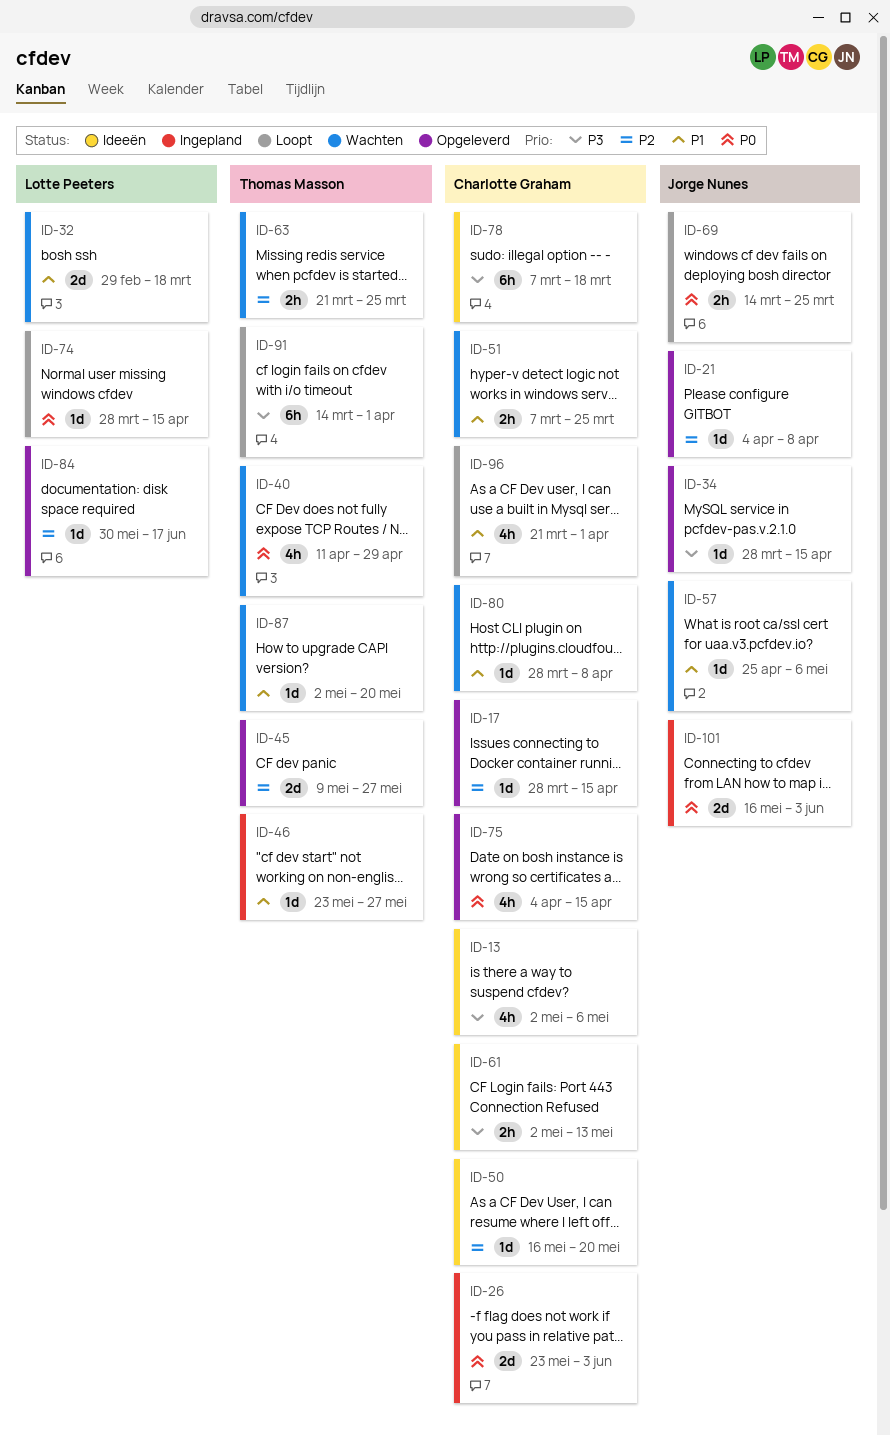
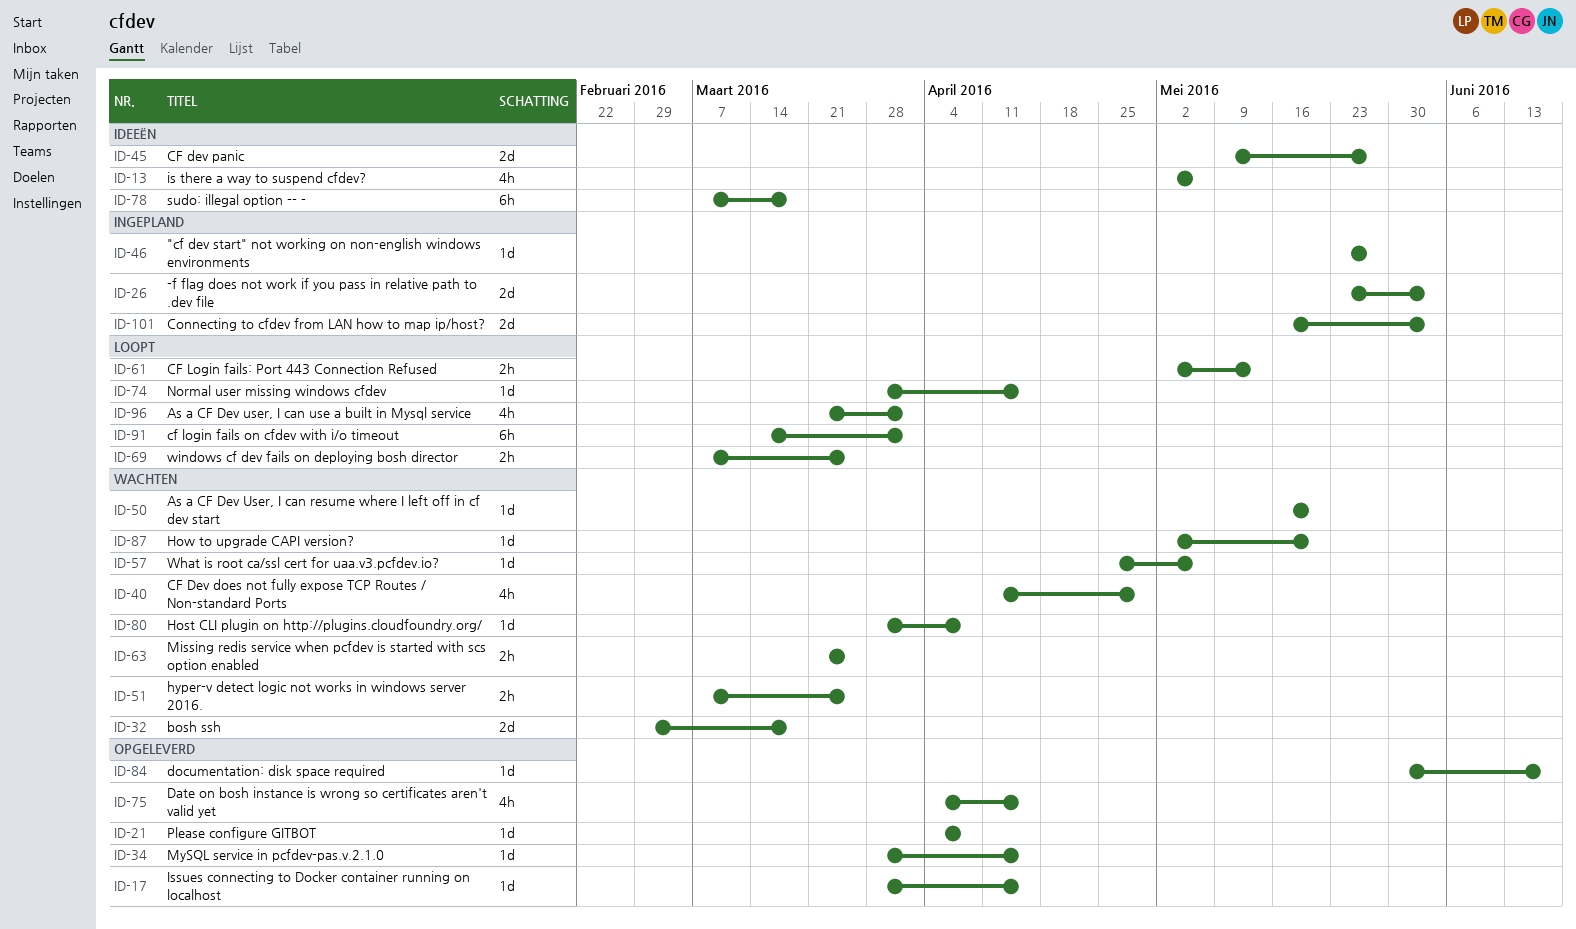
ID-45, status: Opgeleverd -> Ideeën
ID-50, status: Ideeën -> Wachten
ID-61, status: Ideeën -> Loopt
ID-69, start: Mar 14 -> Mar 7

